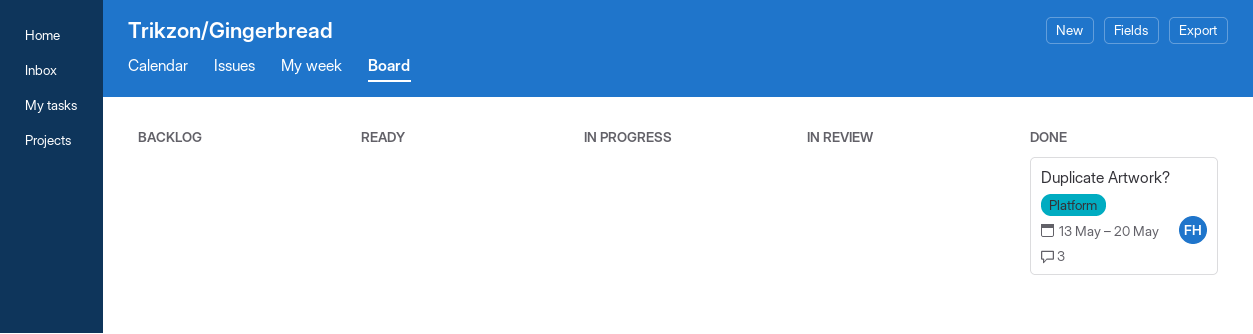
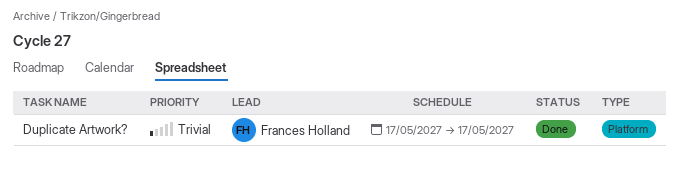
Duplicate Artwork?, start: May 13 -> May 17
Duplicate Artwork?, due: May 20 -> May 17

